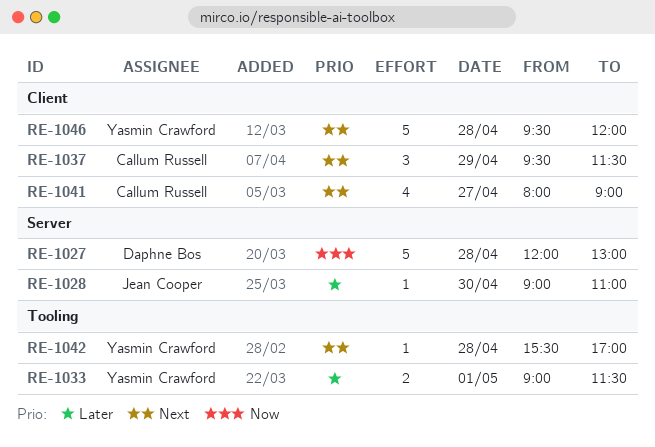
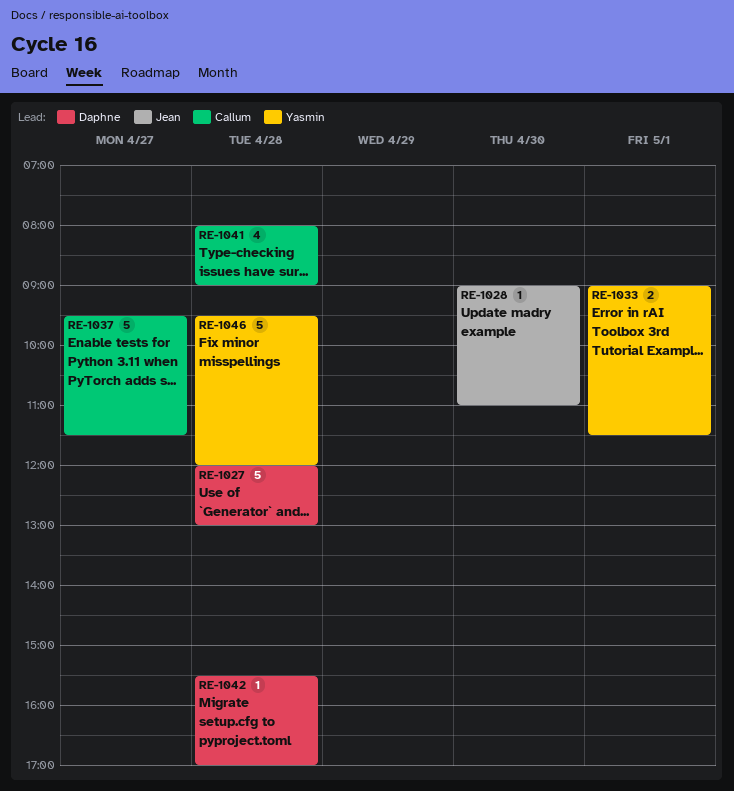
RE-1037, estimate: 3 -> 5
RE-1037, day: Apr 29 -> Apr 27
RE-1041, day: Apr 27 -> Apr 28
RE-1042, owner: Yasmin Crawford -> Daphne Bos

